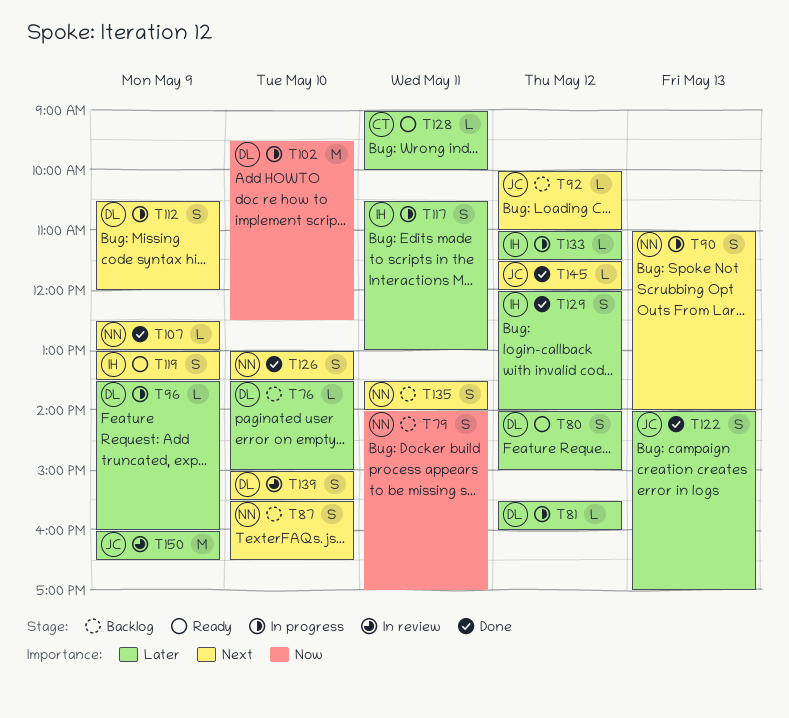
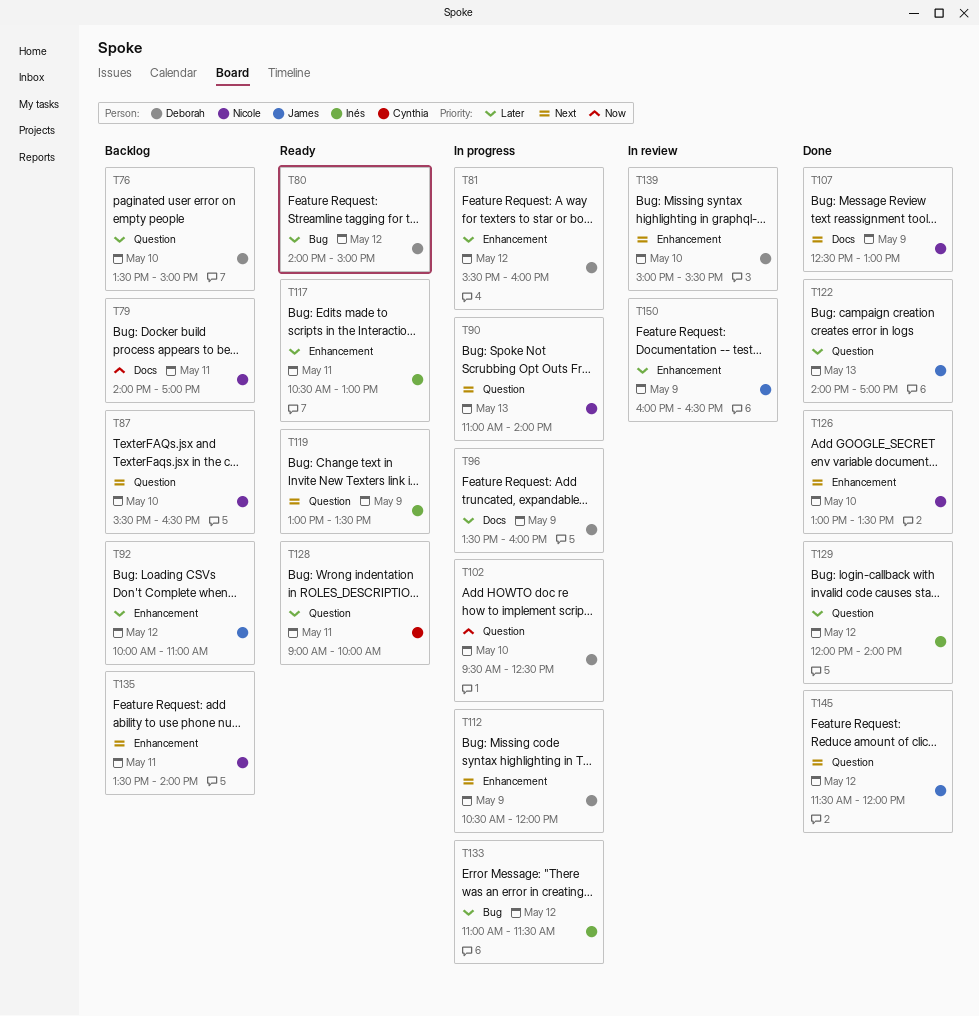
T92, priority: Next -> Later
T117, status: In progress -> Ready

